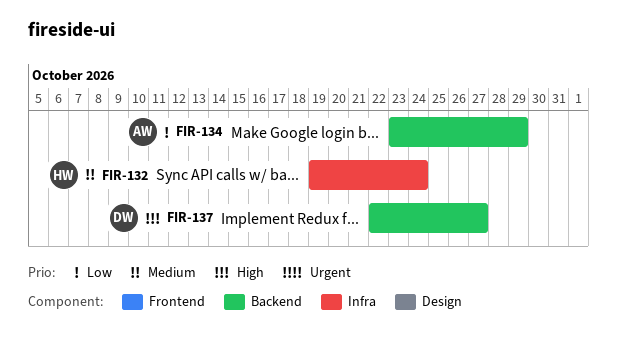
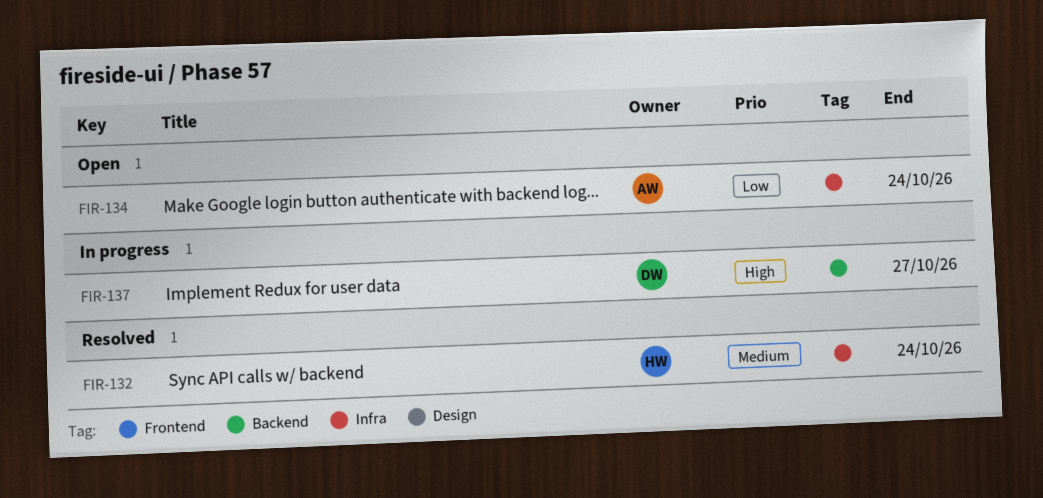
FIR-134, label: Backend -> Infra
FIR-134, due: Oct 29 -> Oct 24

